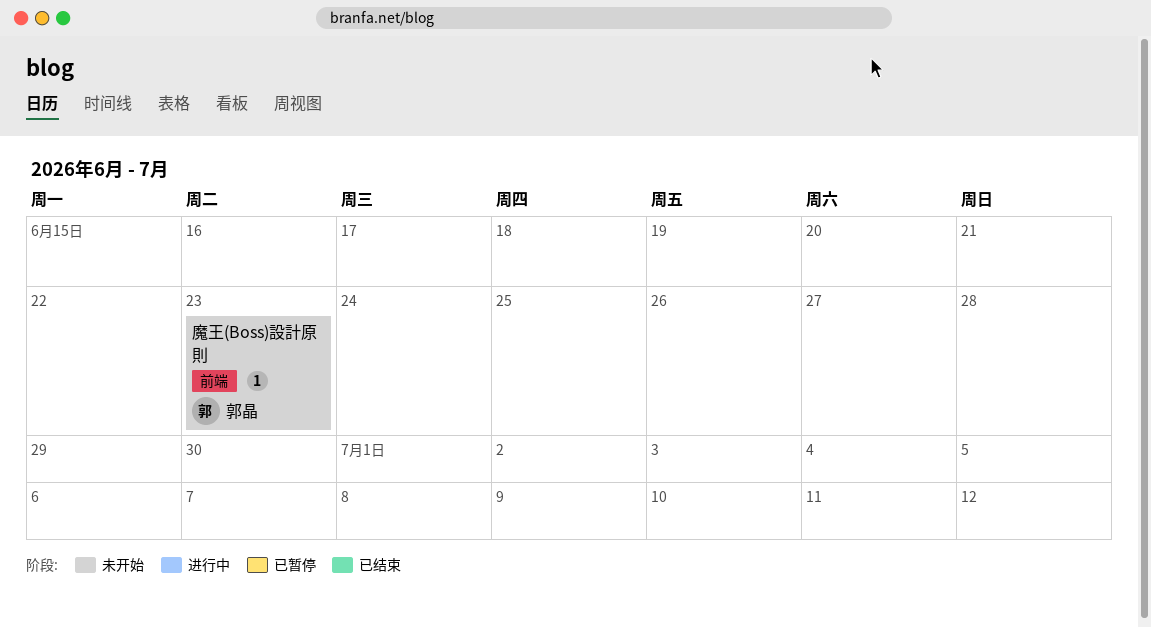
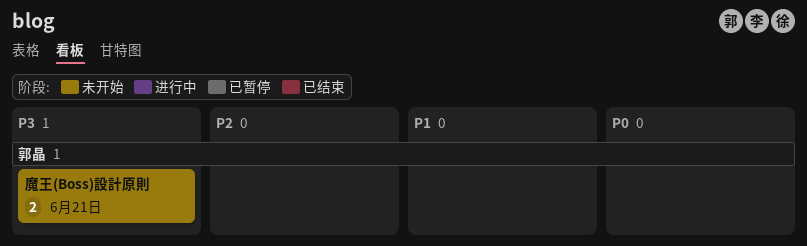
魔王(Boss)設計原則, estimate: 1 -> 2
魔王(Boss)設計原則, due: Jun 23 -> Jun 21

